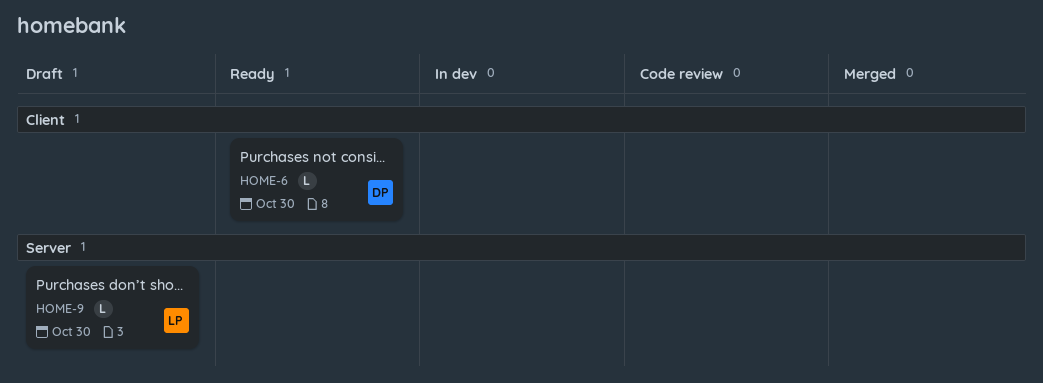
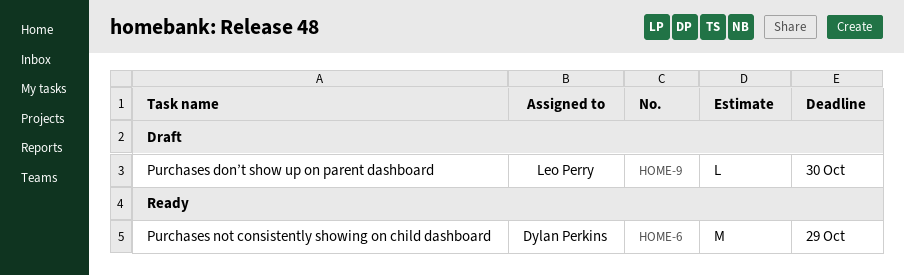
HOME-6, estimate: L -> M
HOME-6, due: Oct 30 -> Oct 29

